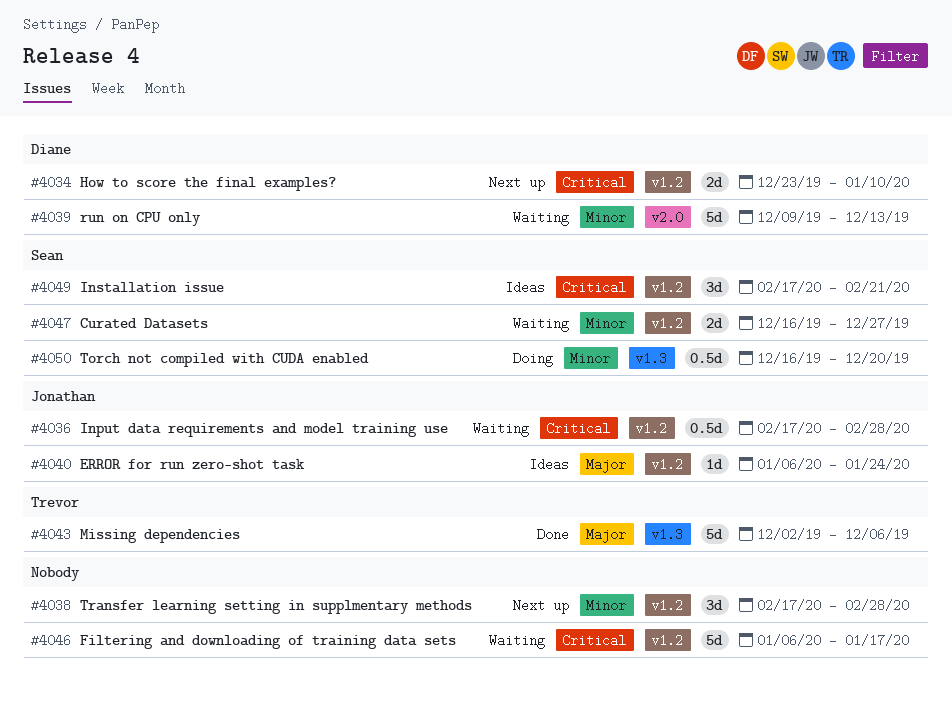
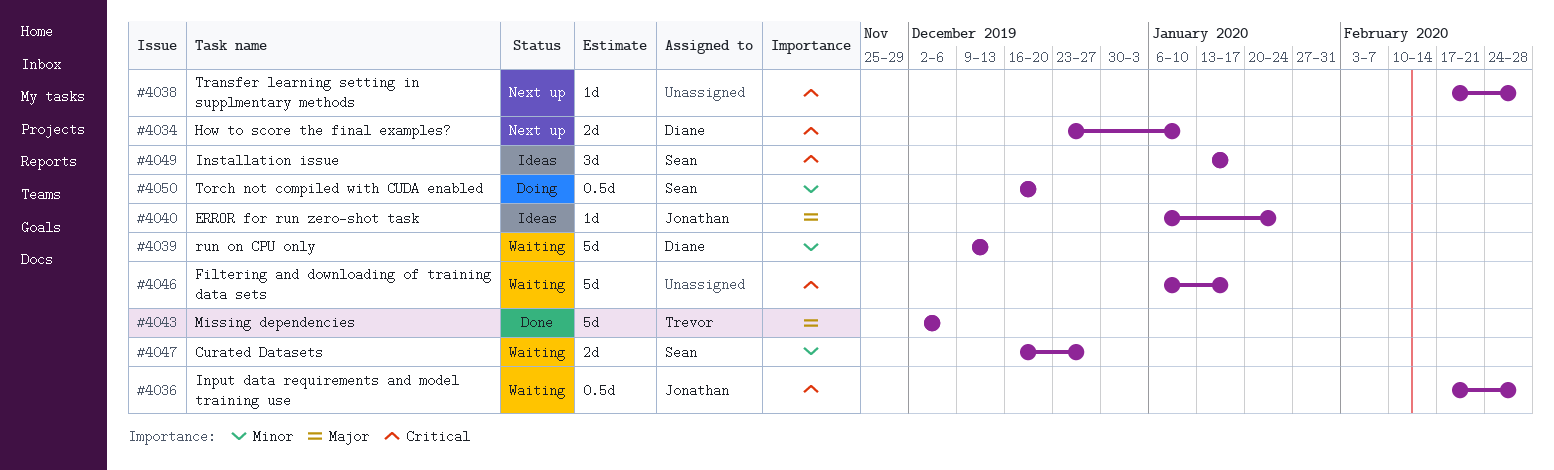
#4038, priority: Minor -> Critical
#4038, estimate: 3d -> 1d
#4049, start: Feb 17 -> Jan 13
#4049, due: Feb 21 -> Jan 17

